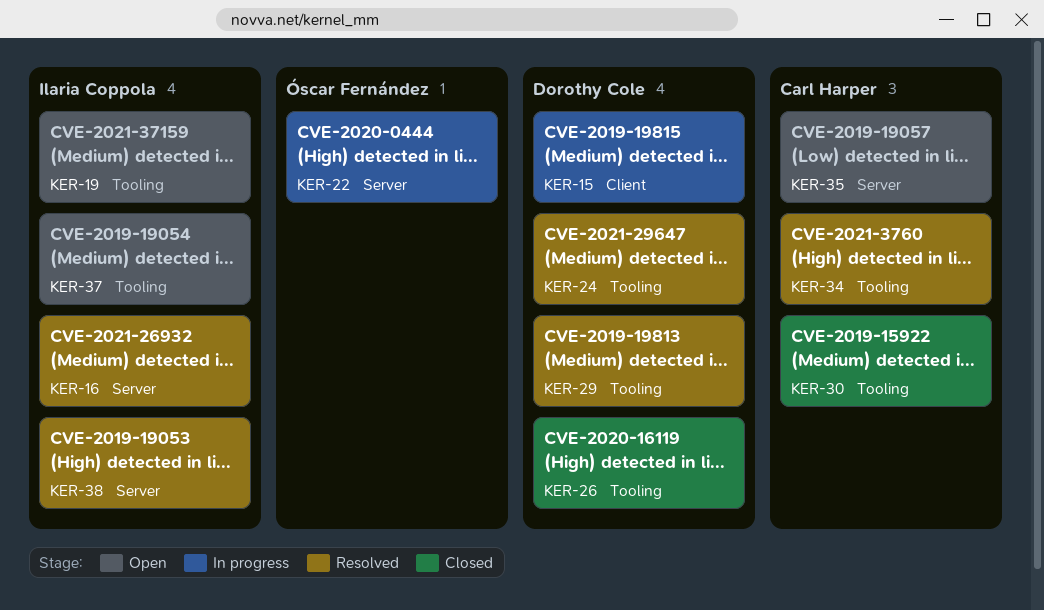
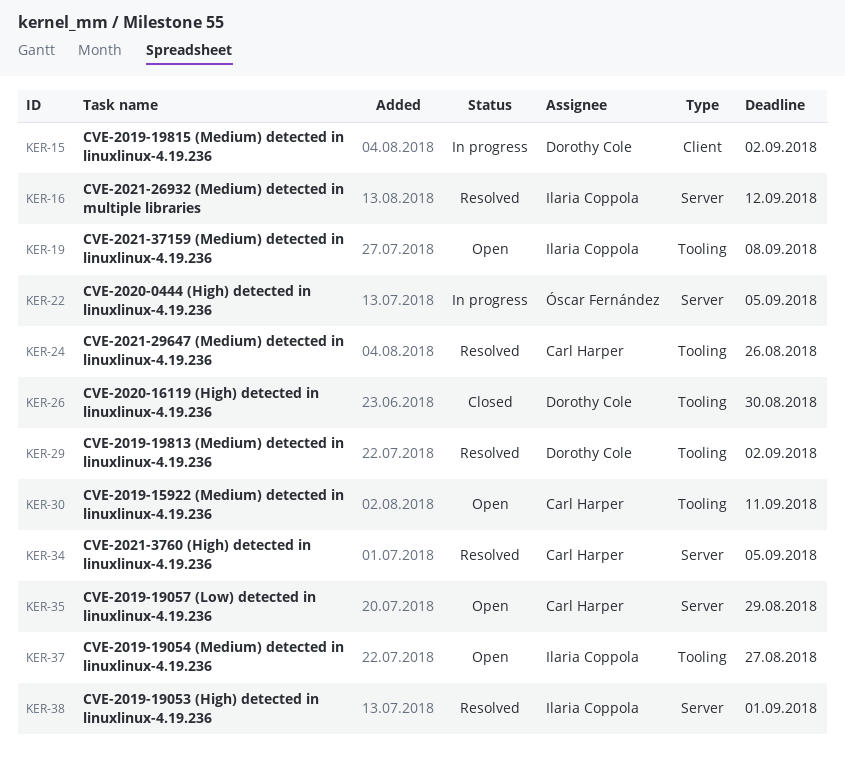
KER-24, owner: Dorothy Cole -> Carl Harper
KER-30, status: Closed -> Open
KER-34, label: Tooling -> Server

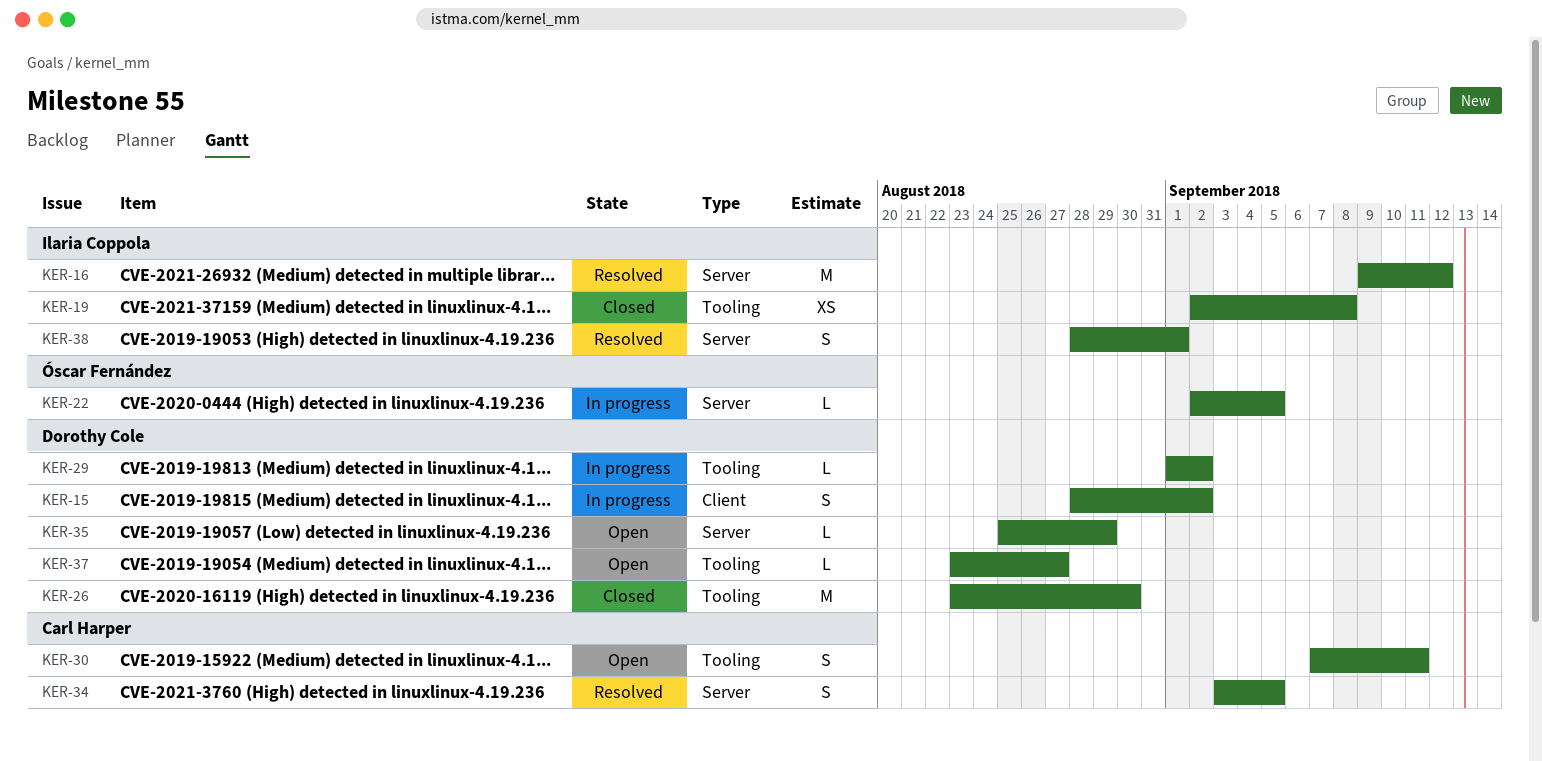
KER-19, status: Open -> Closed
KER-24: present -> none
KER-29, status: Resolved -> In progress
KER-35, owner: Carl Harper -> Dorothy Cole
KER-37, owner: Ilaria Coppola -> Dorothy Cole

